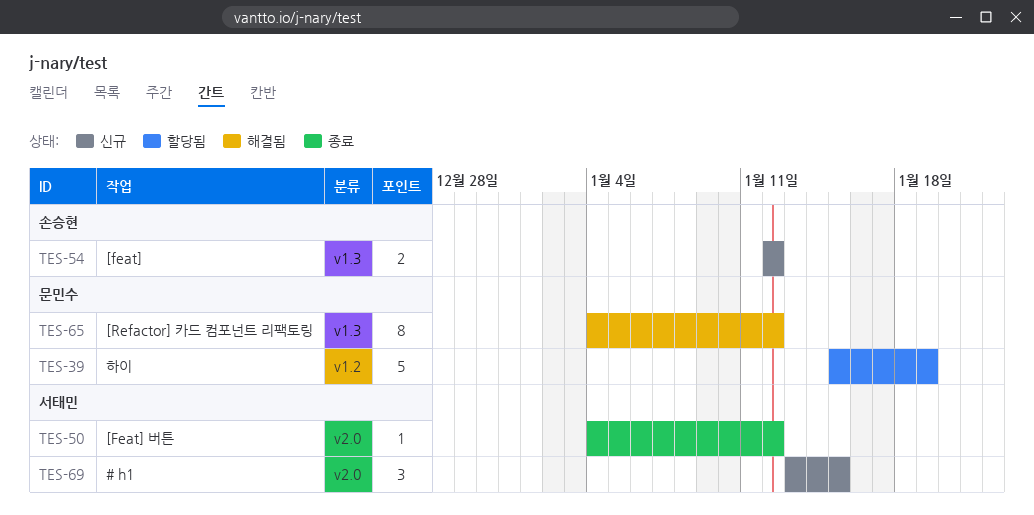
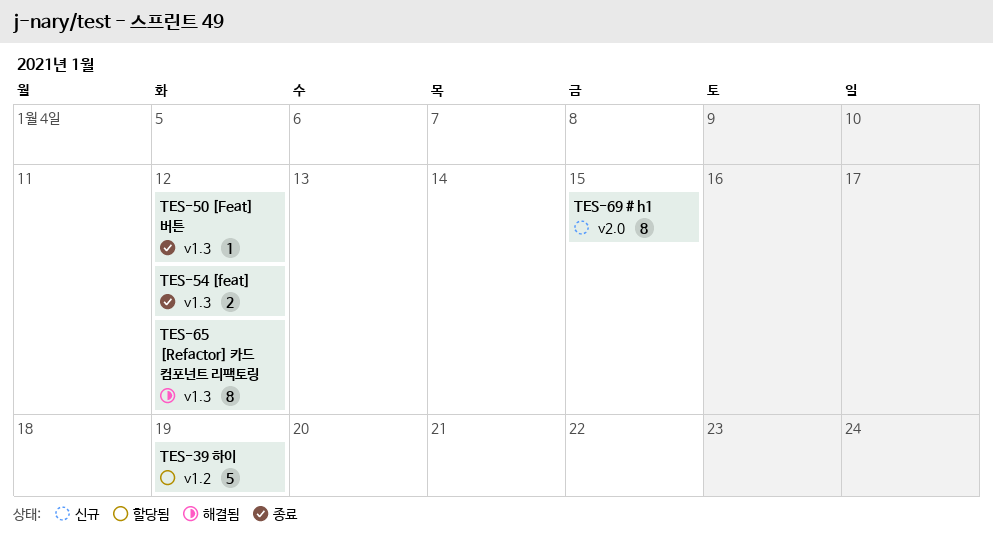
TES-50, label: v2.0 -> v1.3
TES-54, status: 신규 -> 종료
TES-69, estimate: 3 -> 8

